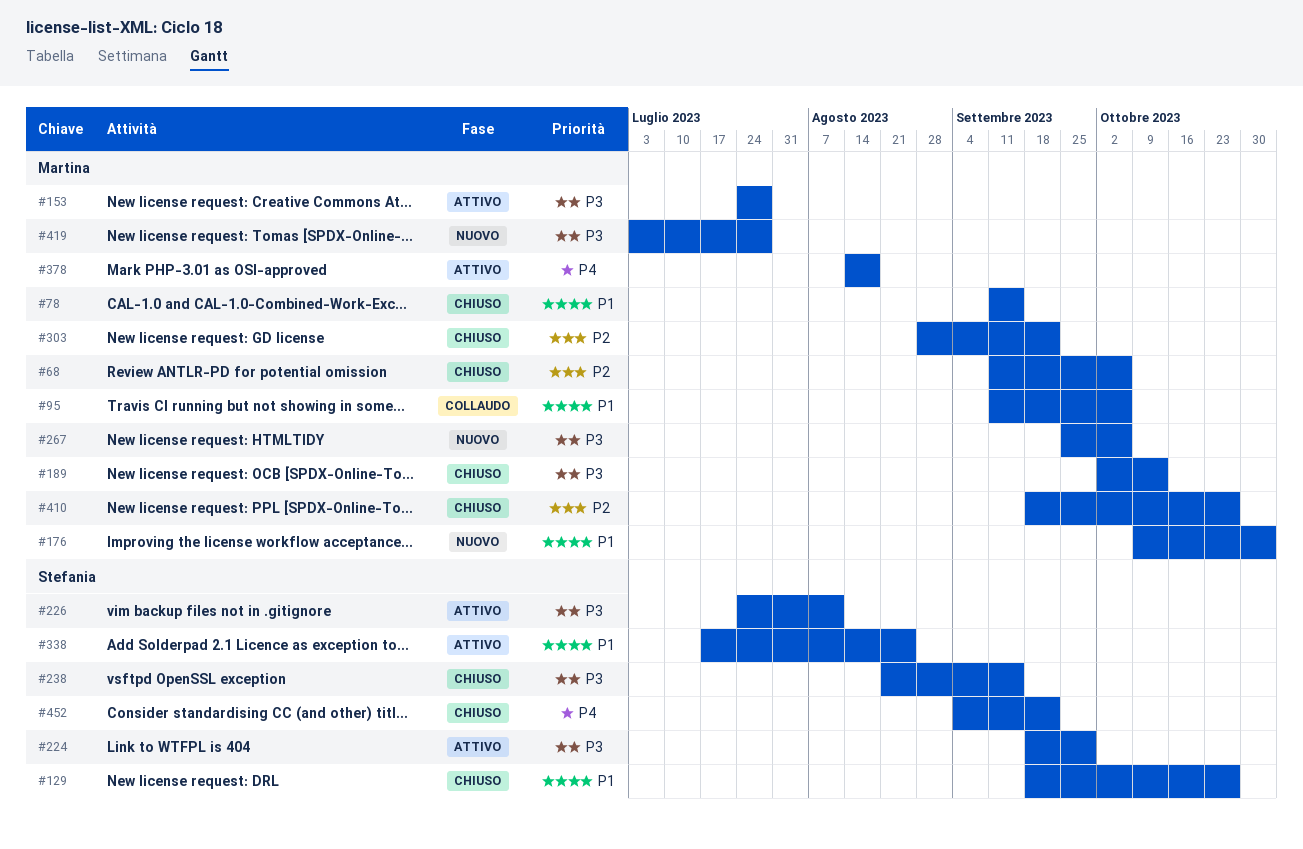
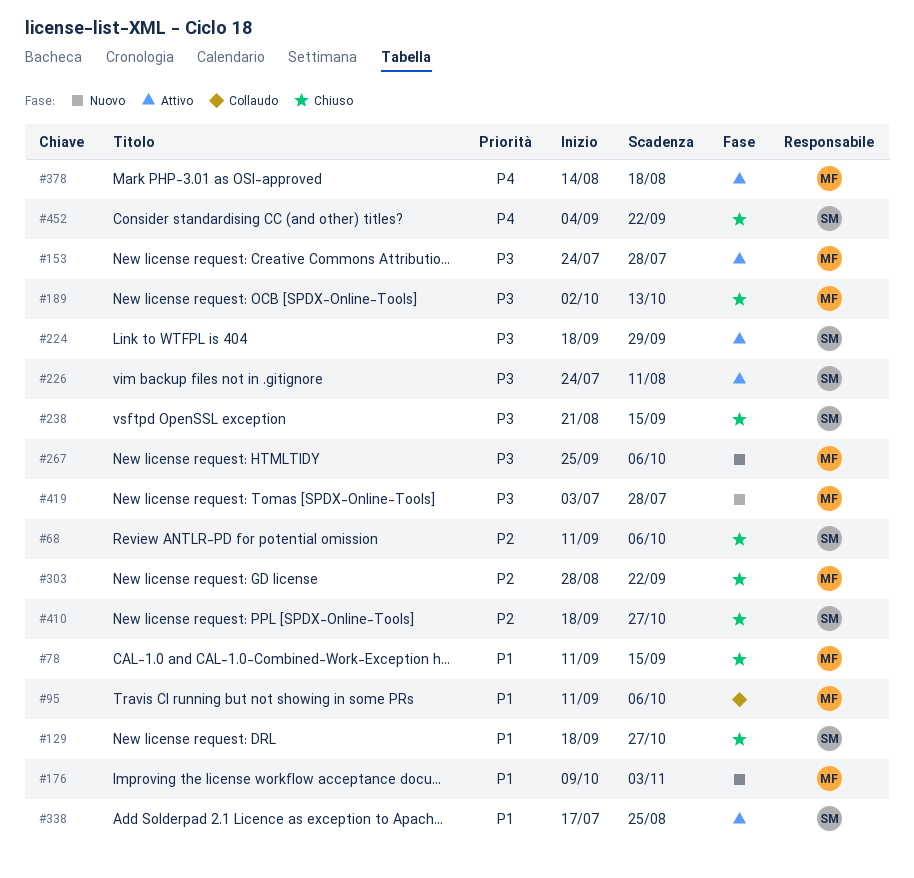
#68, owner: Martina -> Stefania
#410, owner: Martina -> Stefania

